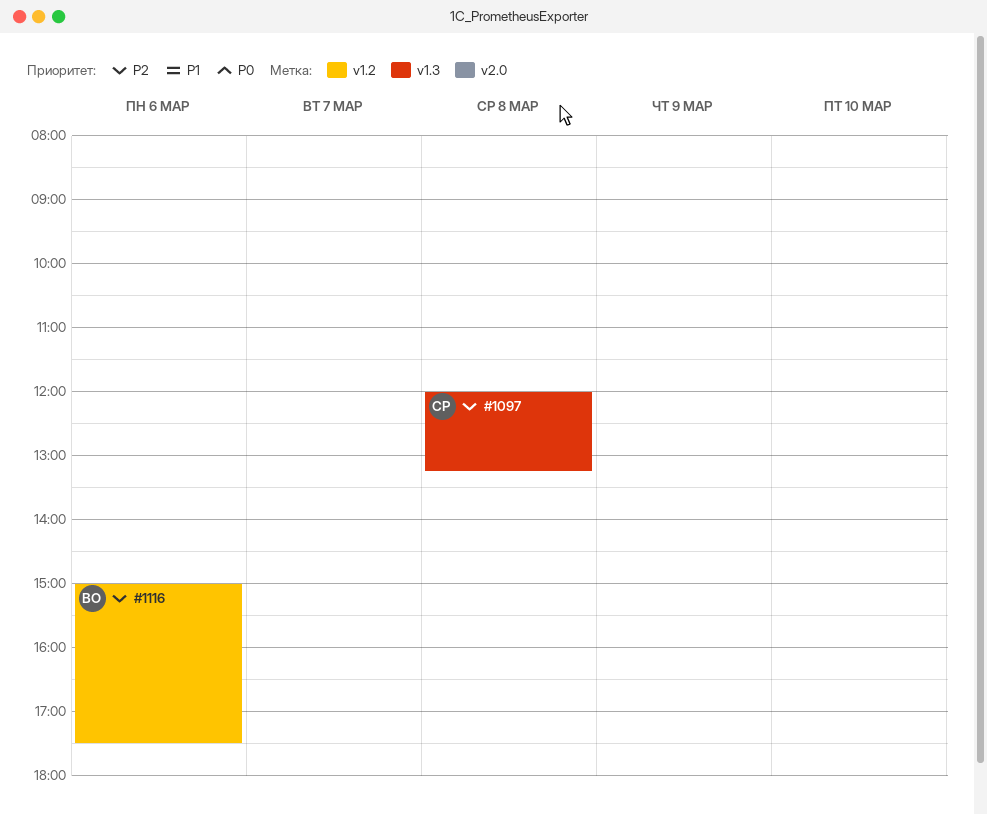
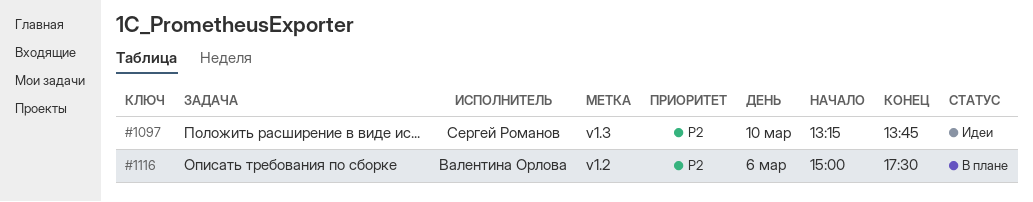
#1097, day: Mar 8 -> Mar 10
#1097, begins: 12:00 -> 13:15
#1097, ends: 13:15 -> 13:45

